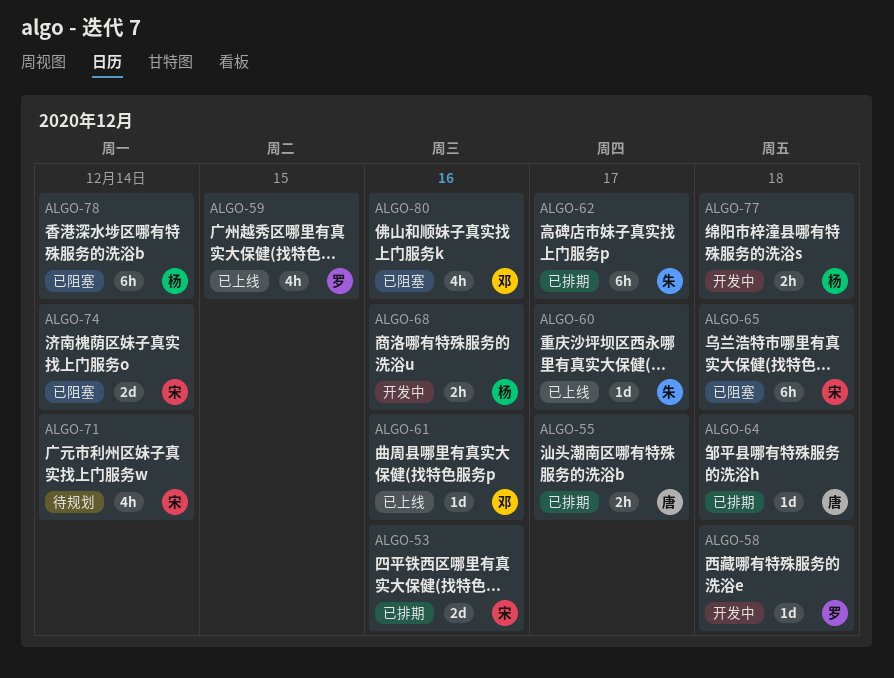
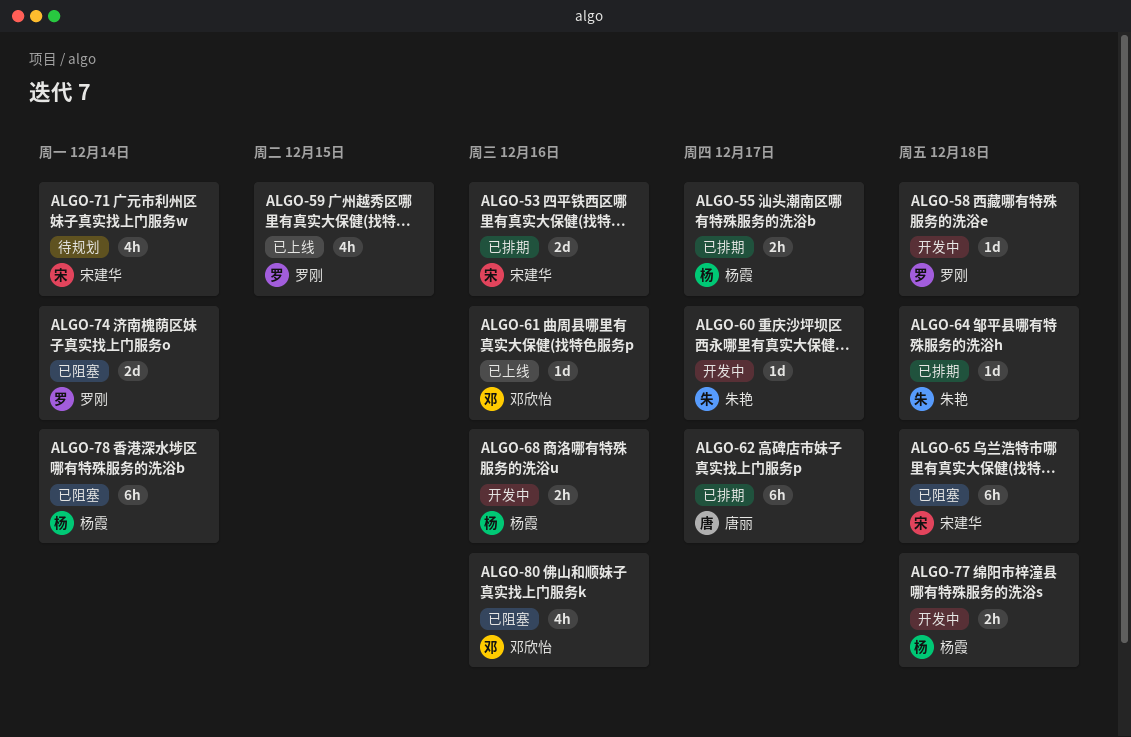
ALGO-55, owner: 唐丽 -> 杨霞
ALGO-60, status: 已上线 -> 开发中
ALGO-62, owner: 朱艳 -> 唐丽
ALGO-64, owner: 唐丽 -> 朱艳
ALGO-74, owner: 宋建华 -> 罗刚

